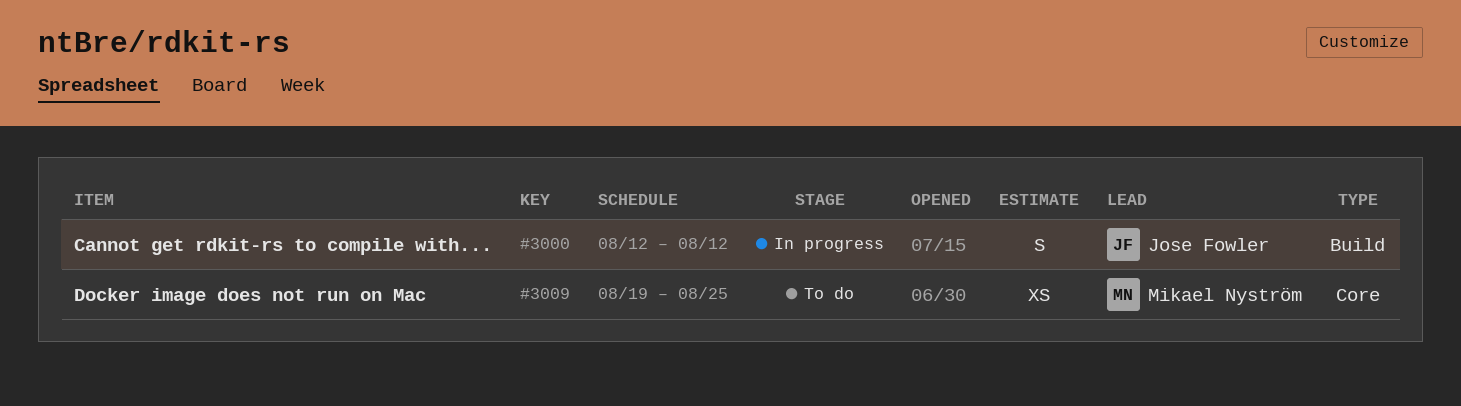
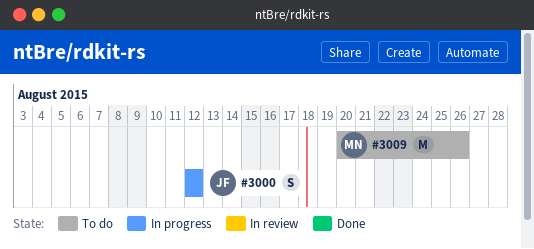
#3009, estimate: XS -> M
#3009, start: Aug 19 -> Aug 20
#3009, due: Aug 25 -> Aug 26

